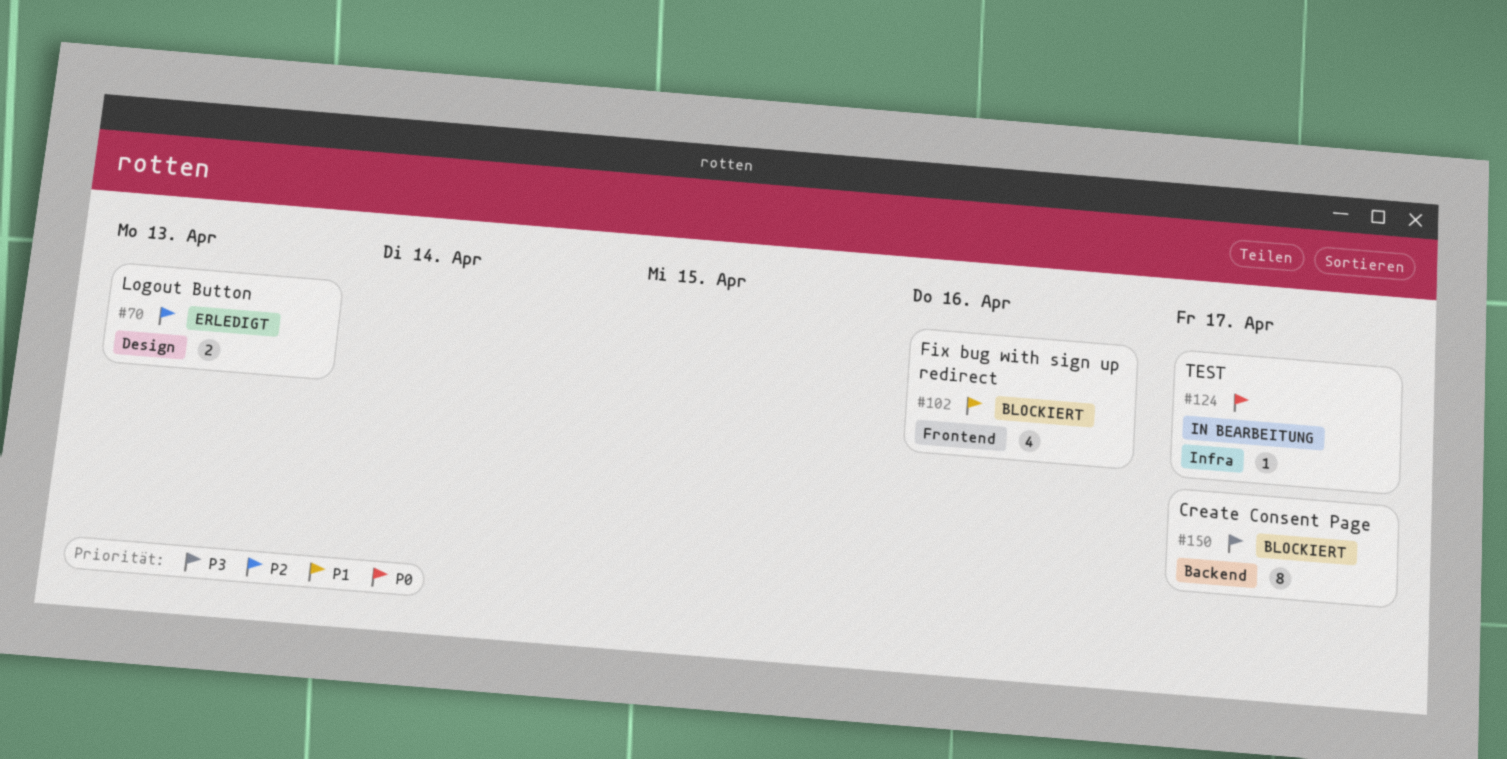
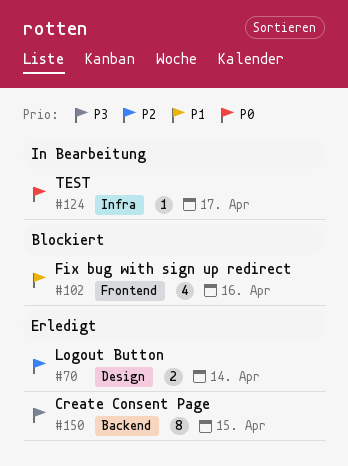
#70, due: Apr 13 -> Apr 14
#150, status: Blockiert -> Erledigt
#150, due: Apr 17 -> Apr 15

